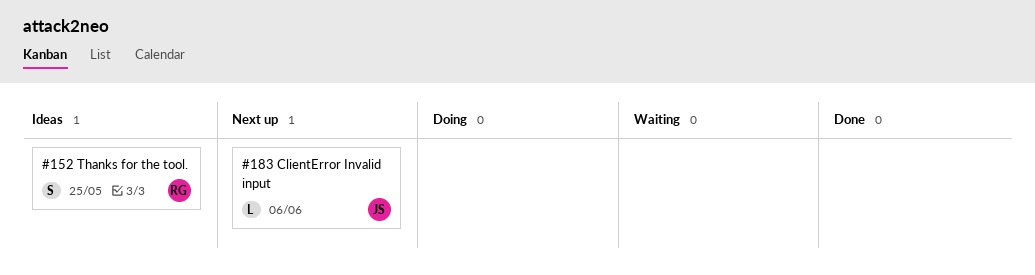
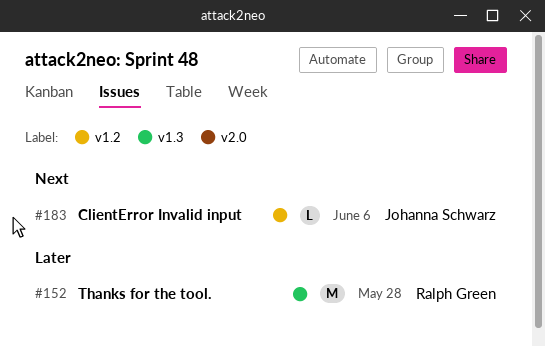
#152, estimate: S -> M
#152, due: May 25 -> May 28

